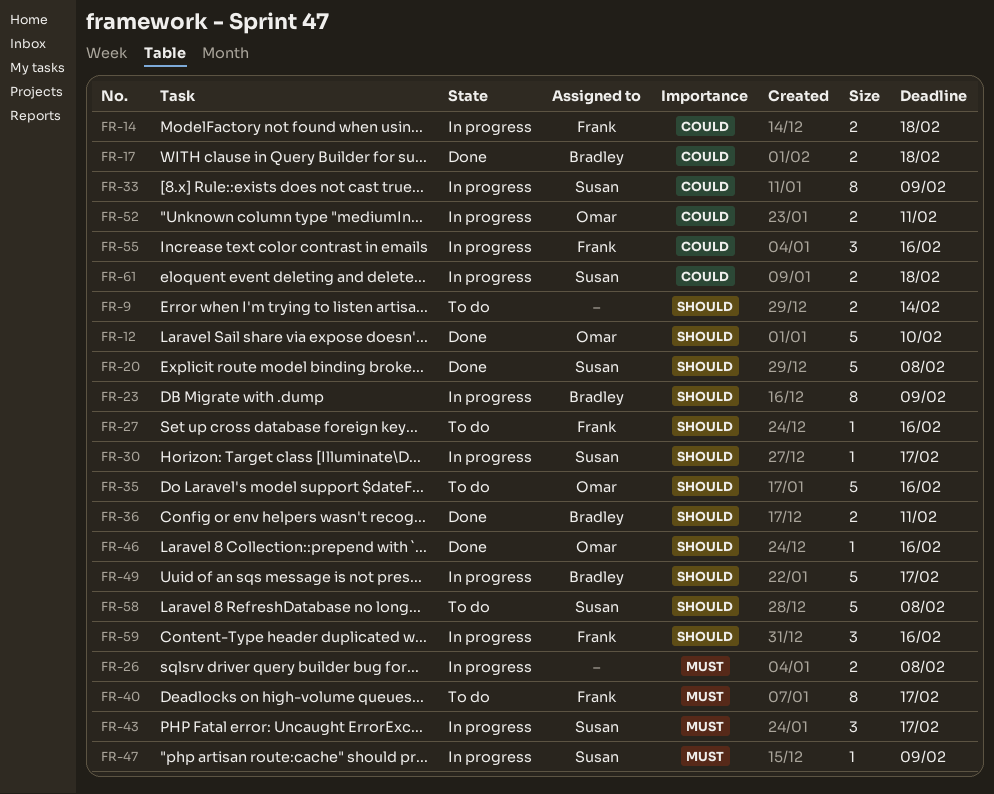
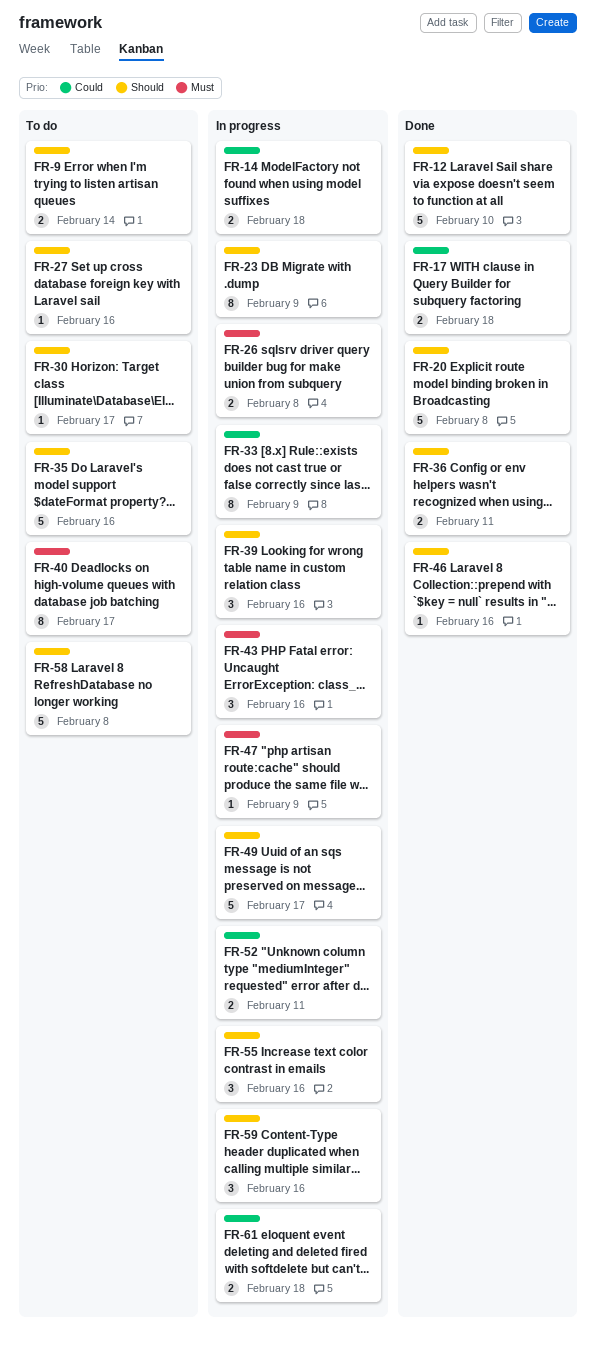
FR-30, status: In progress -> To do
FR-39: none -> present
FR-43, due: Feb 17 -> Feb 16
FR-55, priority: Could -> Should

